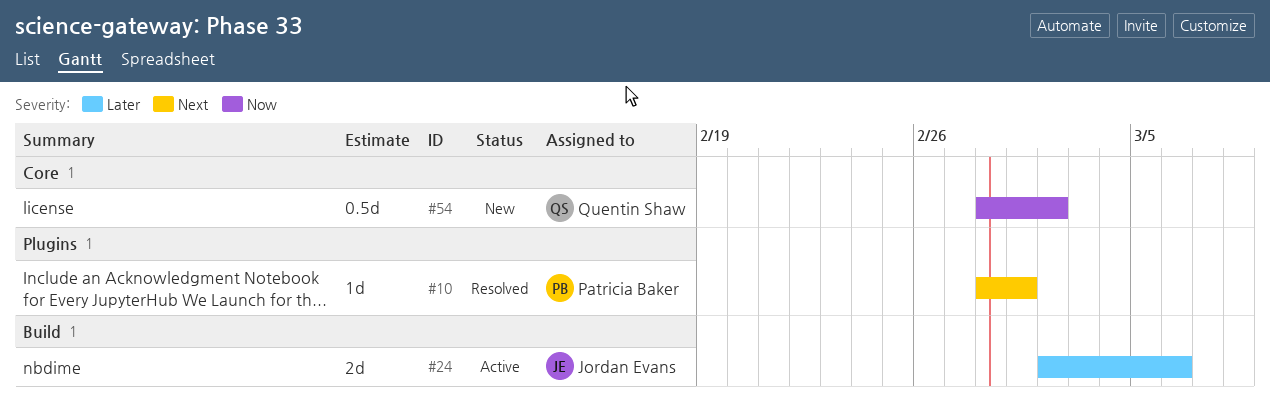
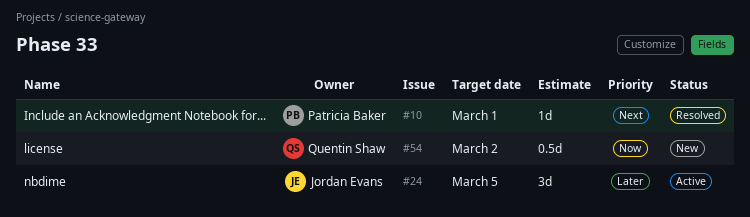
#24, estimate: 2d -> 3d
#24, due: Mar 6 -> Mar 5

